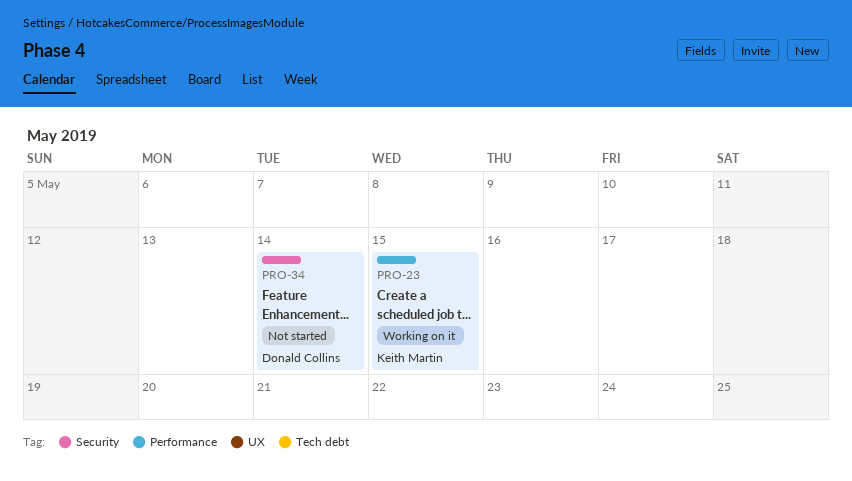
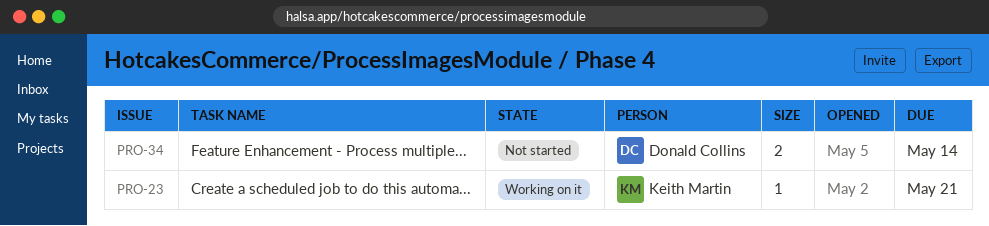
PRO-23, due: May 15 -> May 21

